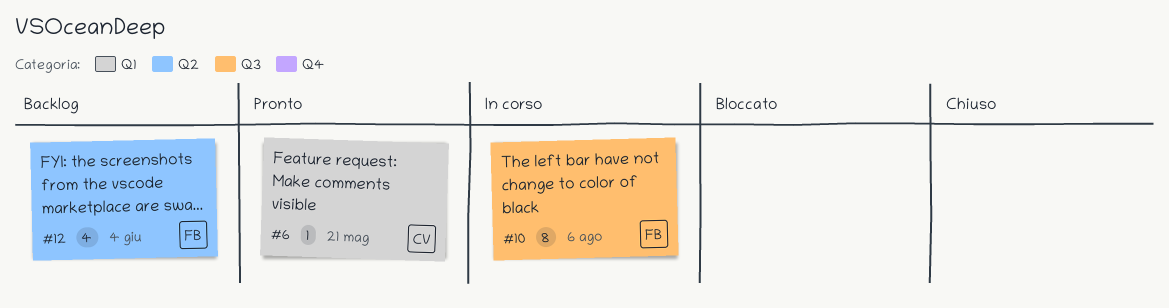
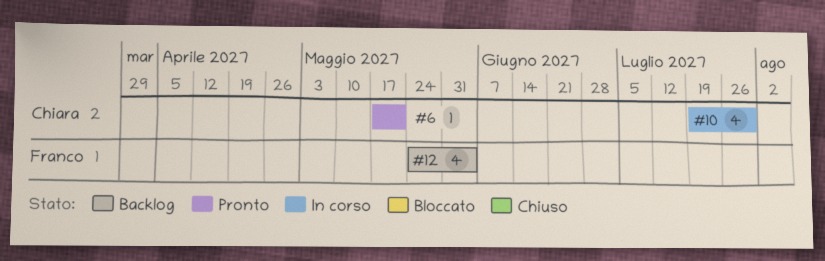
#10, owner: Franco -> Chiara
#10, estimate: 8 -> 4
#10, due: Aug 6 -> Jul 30

